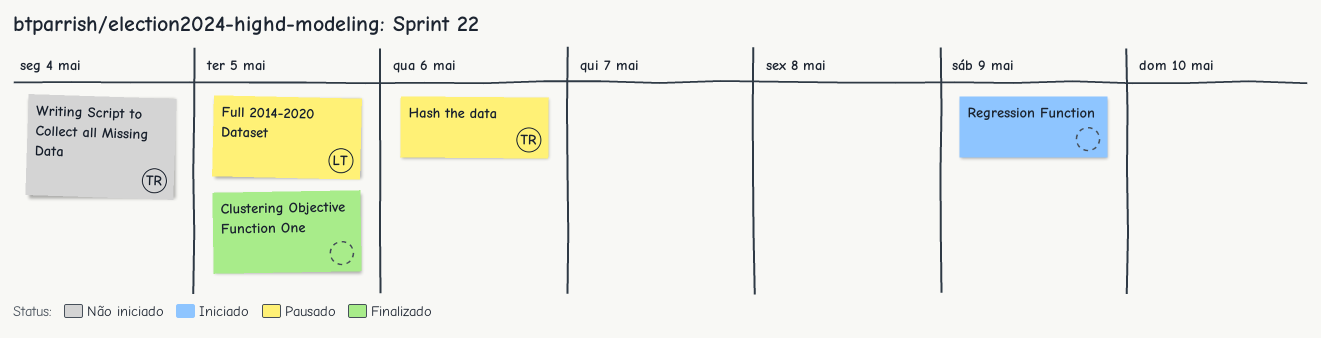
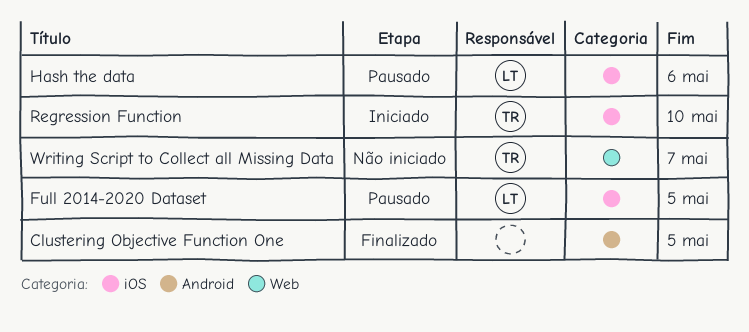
Hash the data, owner: TR -> LT
Regression Function, owner: none -> TR
Regression Function, due: May 9 -> May 10
Writing Script to Collect all Missing Data, due: May 4 -> May 7

